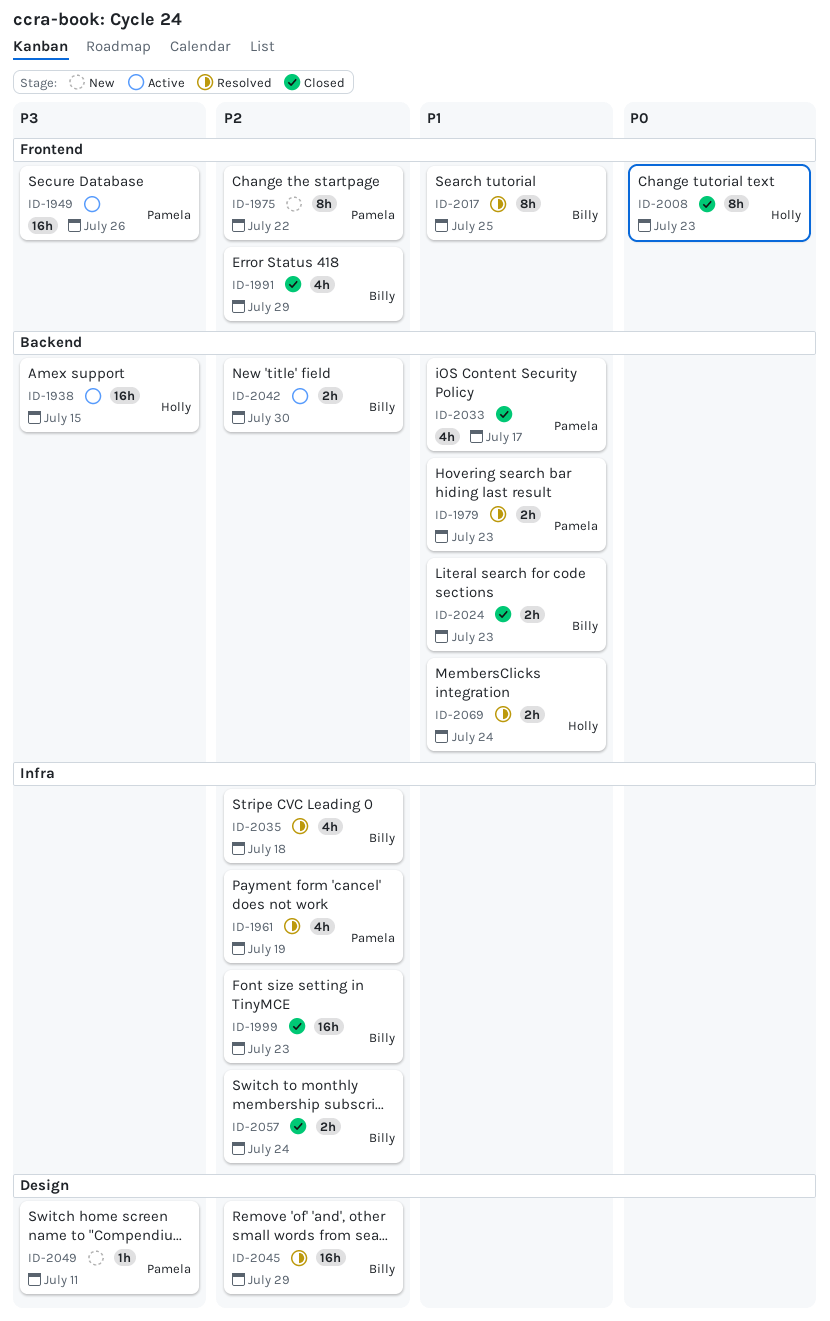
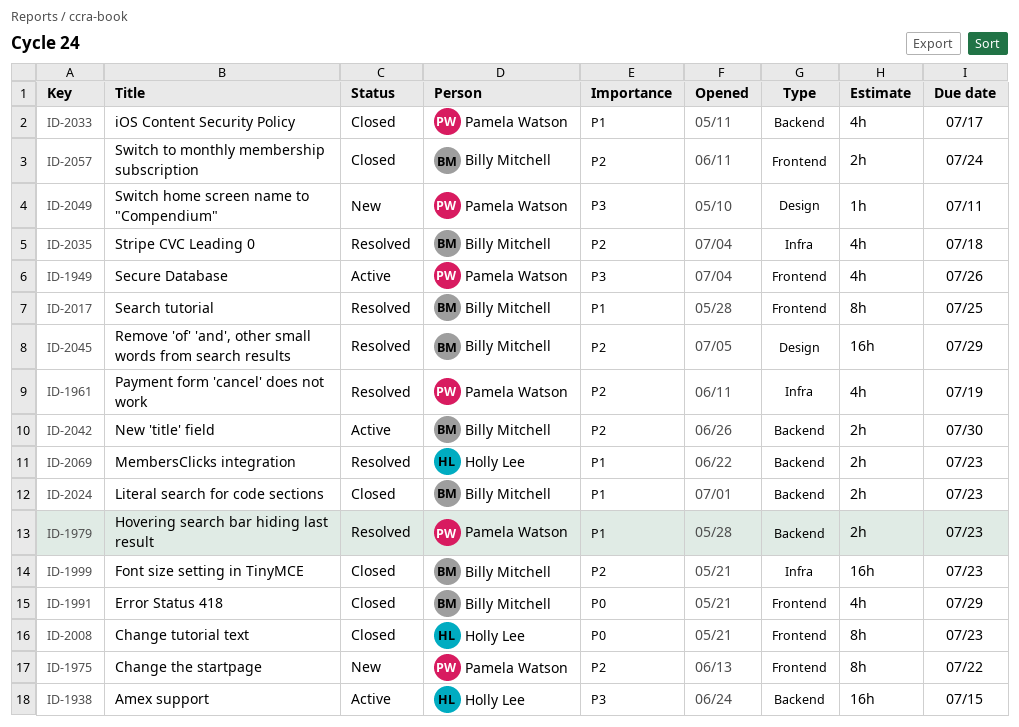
ID-1949, estimate: 16h -> 4h
ID-1991, priority: P2 -> P0
ID-2057, label: Infra -> Frontend
ID-2069, due: Jul 24 -> Jul 23

